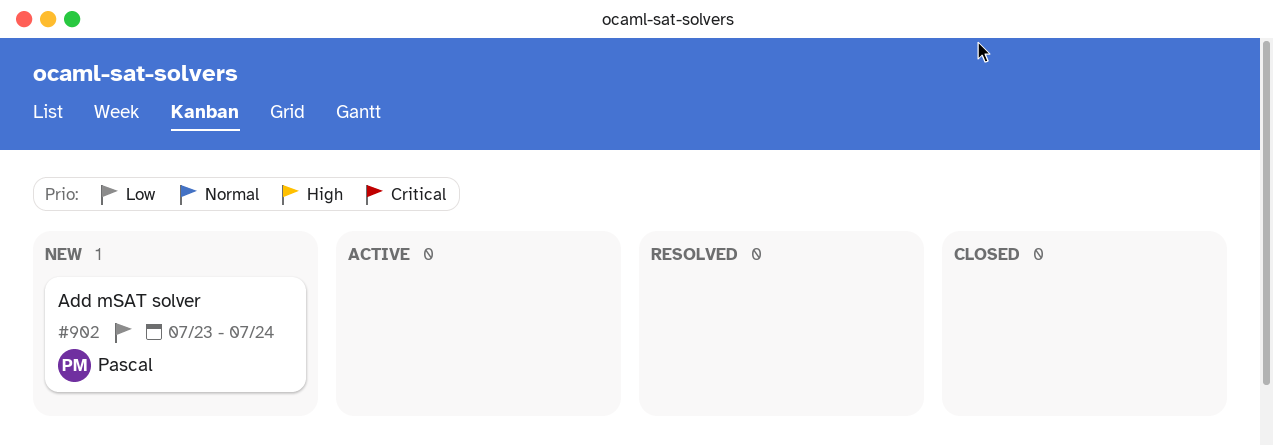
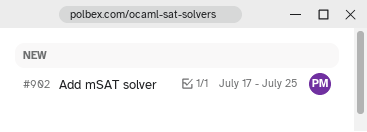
#902, start: Jul 23 -> Jul 17
#902, due: Jul 24 -> Jul 25

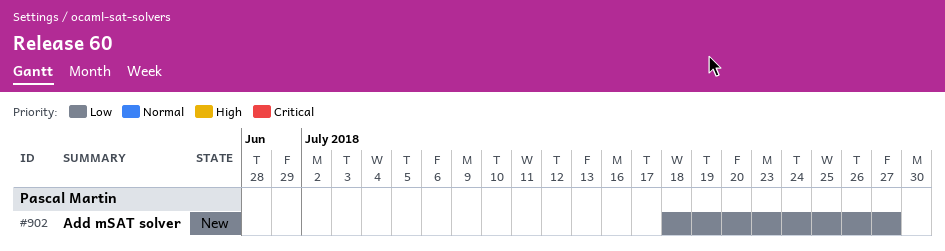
#902, start: Jul 17 -> Jul 18
#902, due: Jul 25 -> Jul 27

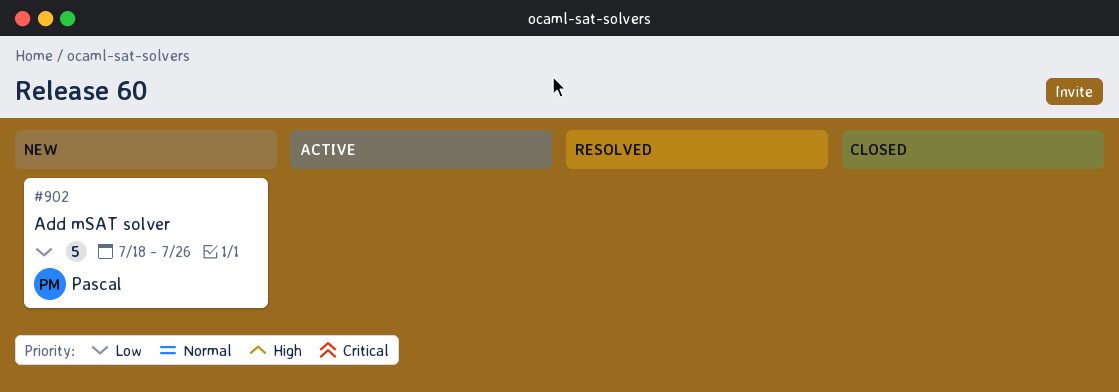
#902, due: Jul 27 -> Jul 26

